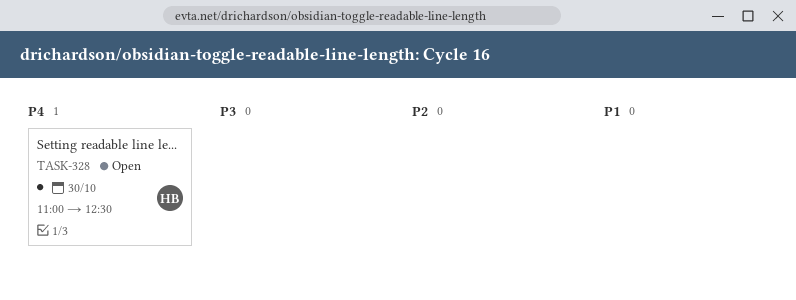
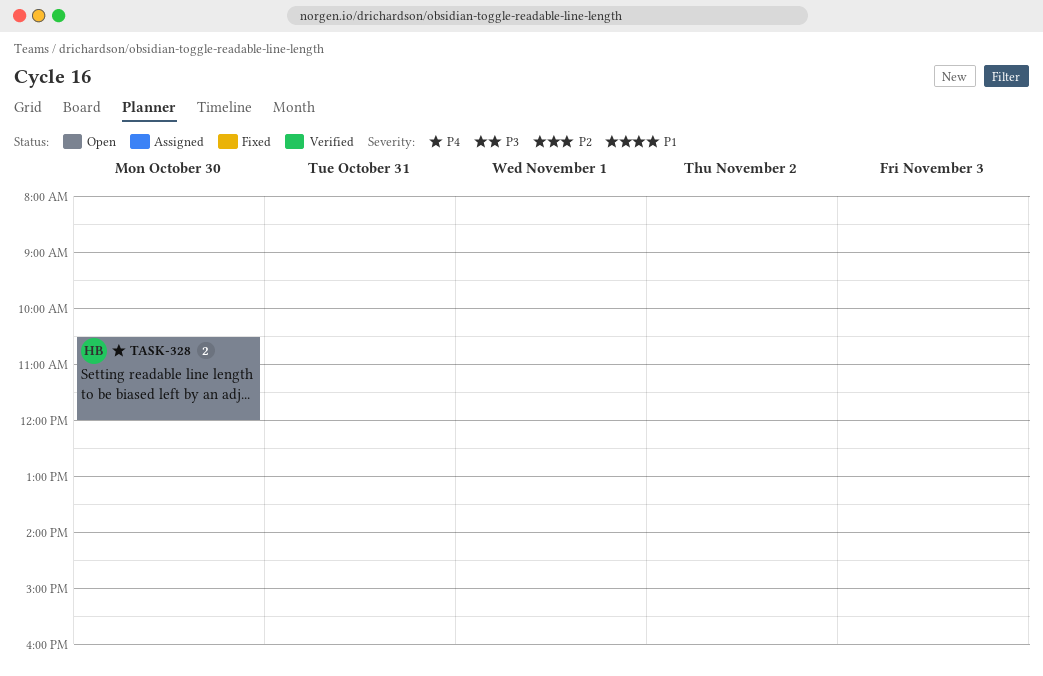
TASK-328, estimate: 1 -> 2
TASK-328, begins: 11:00 -> 10:30
TASK-328, ends: 12:30 -> 12:00

